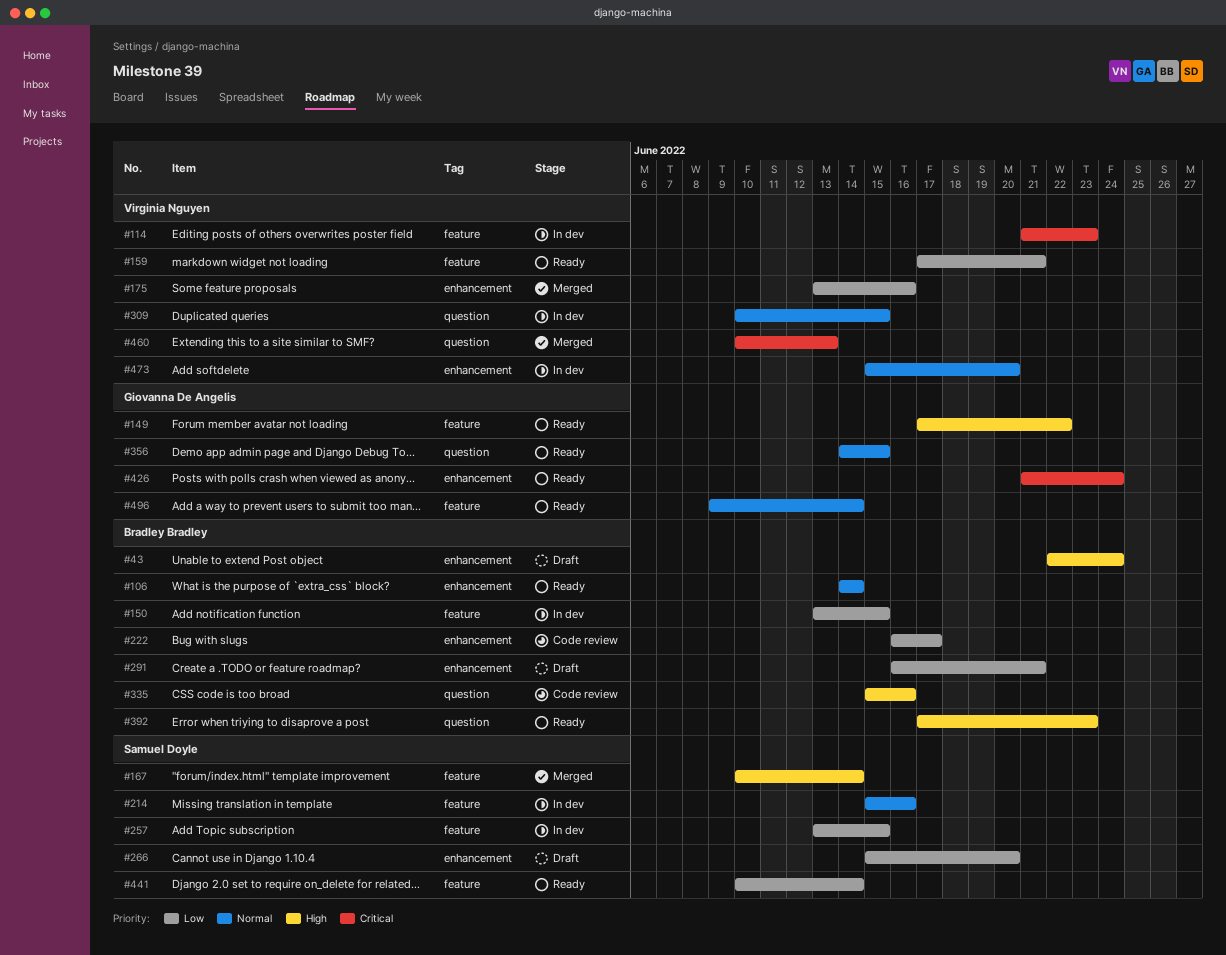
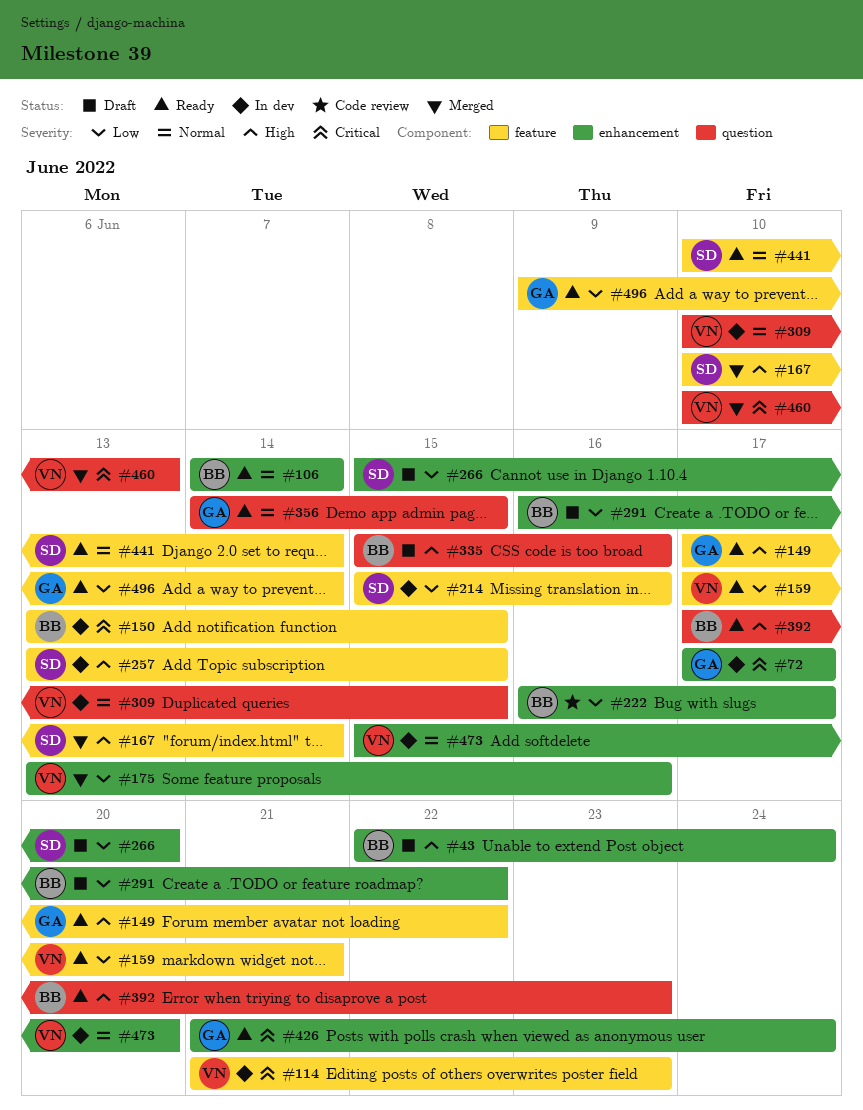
#72: none -> present
#150, priority: Low -> Critical
#214, priority: Normal -> Low
#257, priority: Low -> High
#291, due: Jun 21 -> Jun 22
#335, status: Code review -> Draft
#441, priority: Low -> Normal
#496, priority: Normal -> Low

